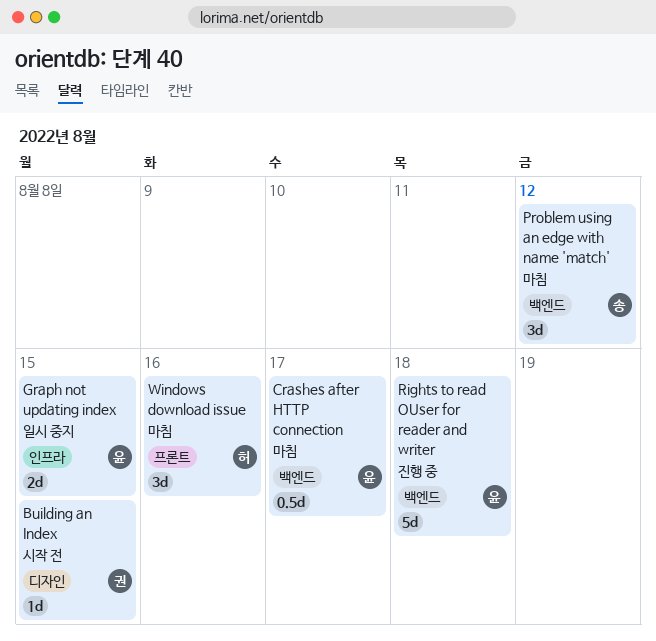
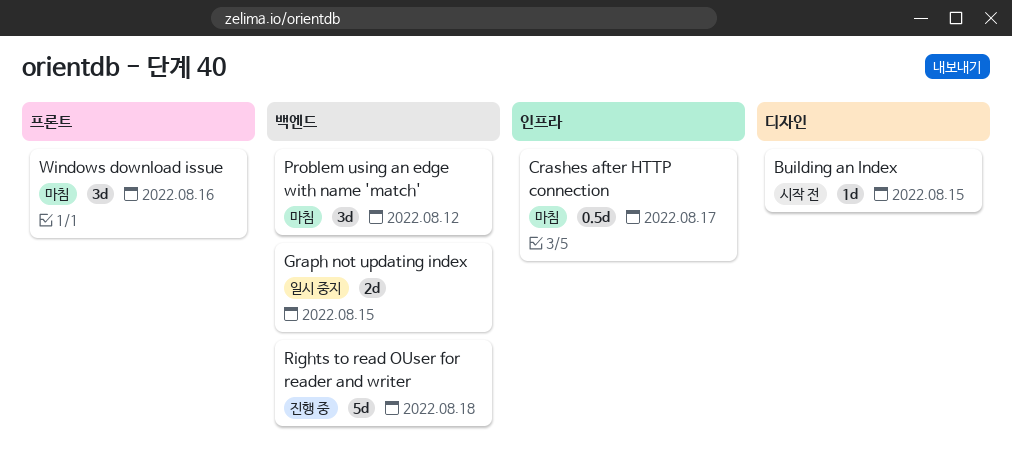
Crashes after HTTP connection, label: 백엔드 -> 인프라
Graph not updating index, label: 인프라 -> 백엔드

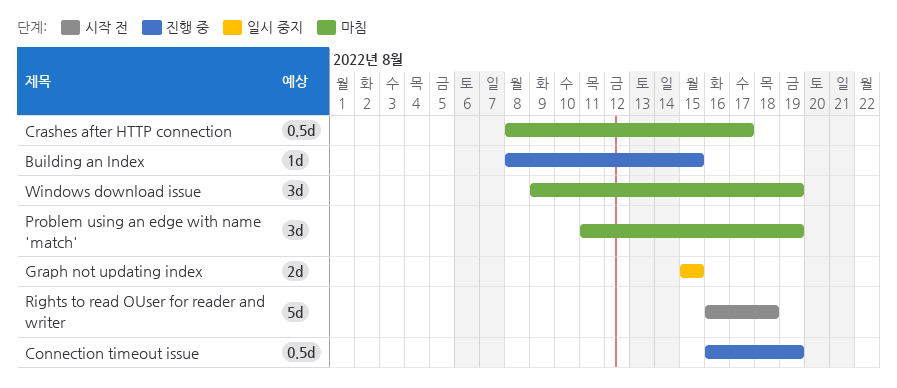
Building an Index, status: 시작 전 -> 진행 중
Connection timeout issue: none -> present
Problem using an edge with name 'match', due: Aug 12 -> Aug 19
Rights to read OUser for reader and writer, status: 진행 중 -> 시작 전
Windows download issue, due: Aug 16 -> Aug 19

